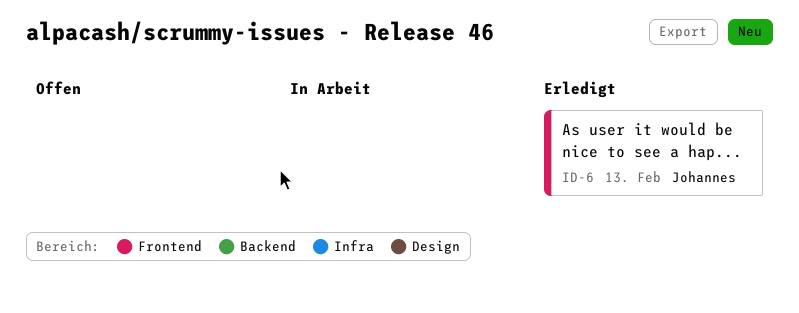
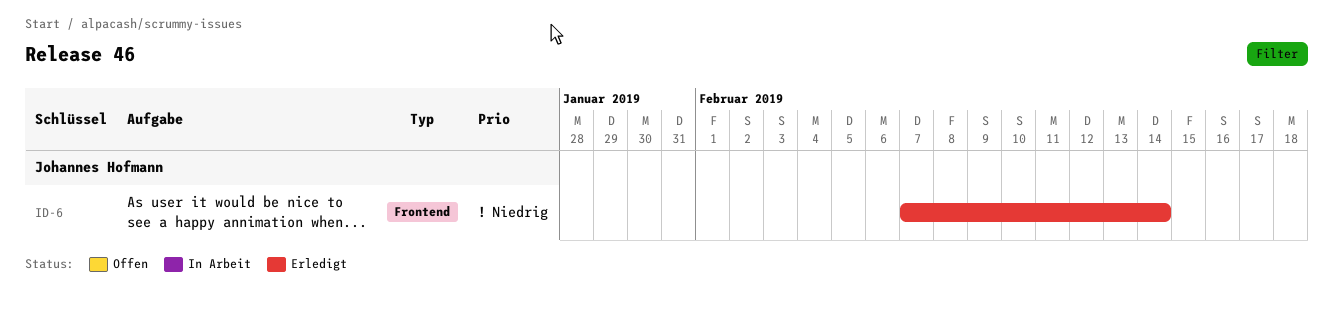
ID-6, due: Feb 13 -> Feb 14

